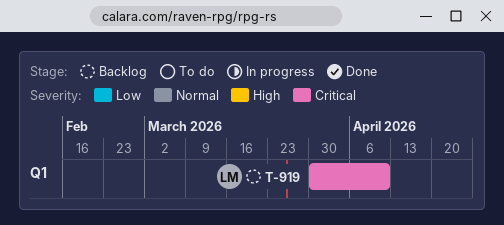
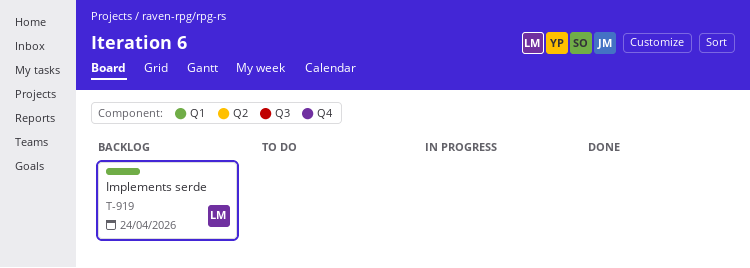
T-919, due: Apr 10 -> Apr 24

